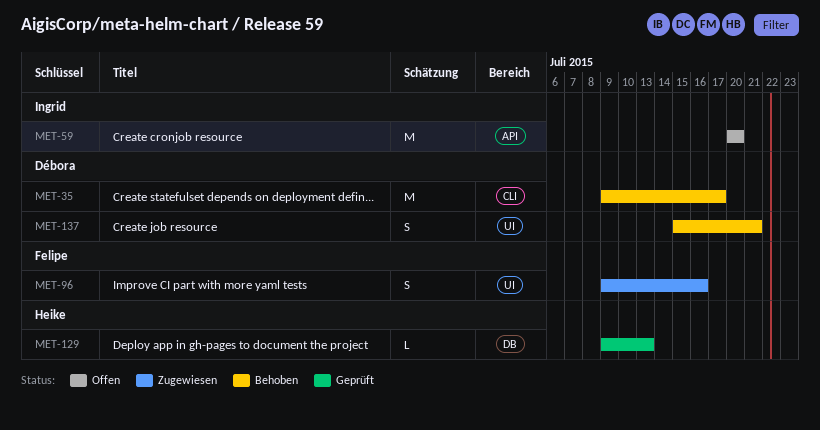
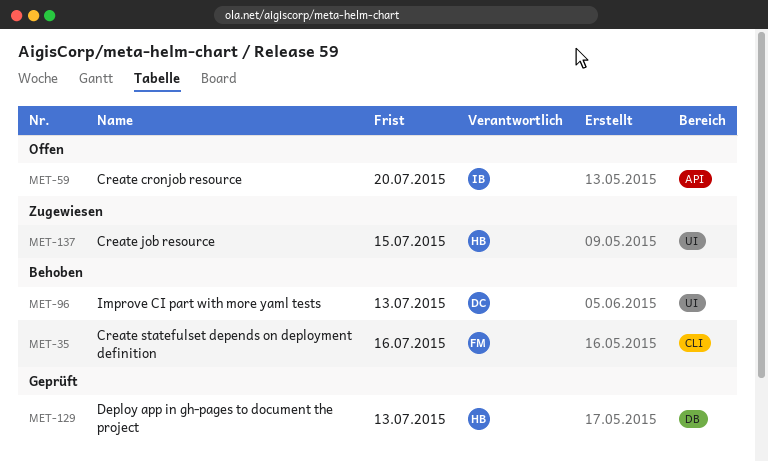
MET-35, owner: Débora -> Felipe
MET-35, due: Jul 17 -> Jul 16
MET-96, status: Zugewiesen -> Behoben
MET-96, owner: Felipe -> Débora
MET-96, due: Jul 16 -> Jul 13
MET-137, status: Behoben -> Zugewiesen
MET-137, owner: Débora -> Heike
MET-137, due: Jul 21 -> Jul 15

